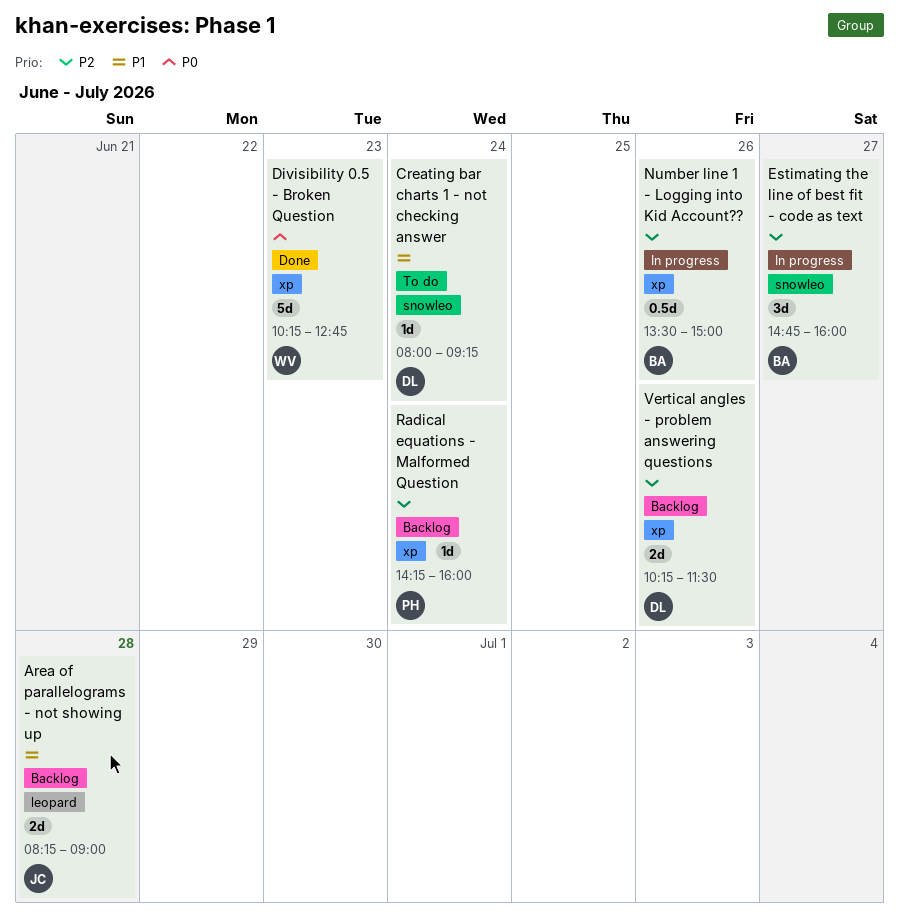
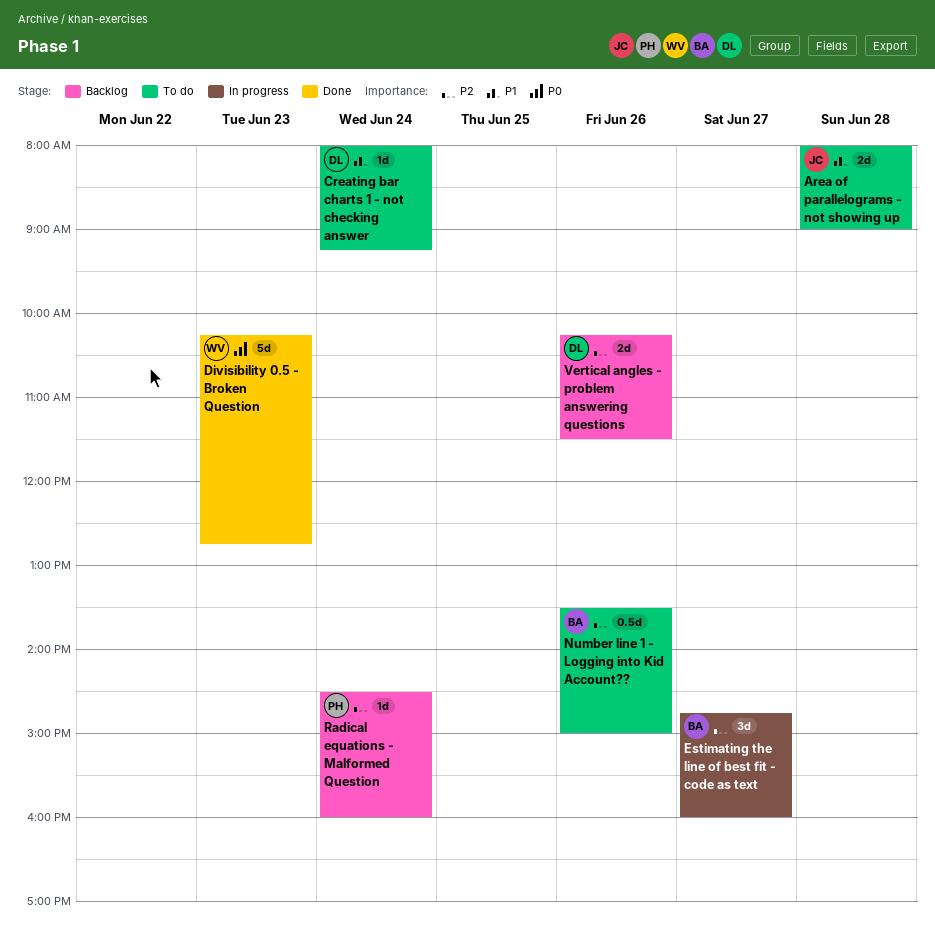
Area of parallelograms - not showing up, status: Backlog -> To do
Area of parallelograms - not showing up, begins: 08:15 -> 08:00
Number line 1 - Logging into Kid Account??, status: In progress -> To do
Radical equations - Malformed Question, begins: 14:15 -> 14:30

